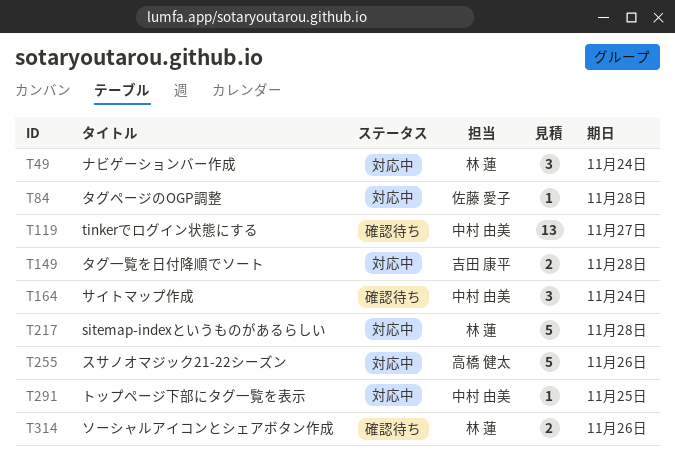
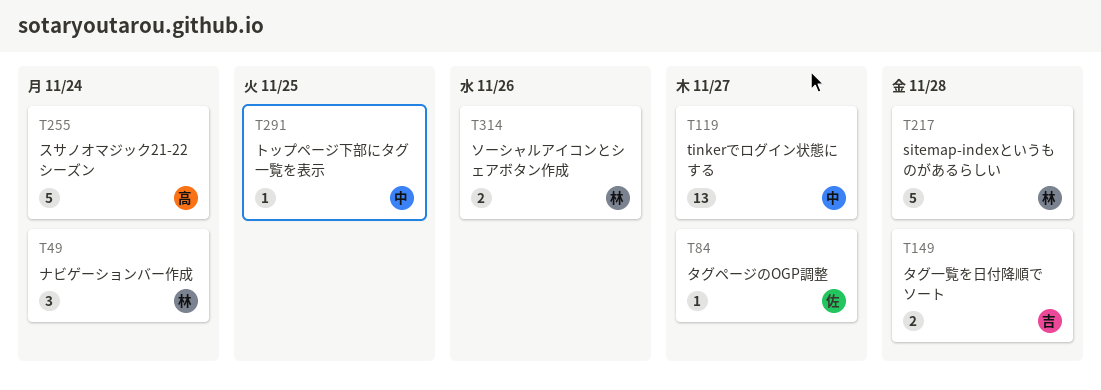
T84, due: Nov 28 -> Nov 27
T164: present -> none
T255, due: Nov 26 -> Nov 24

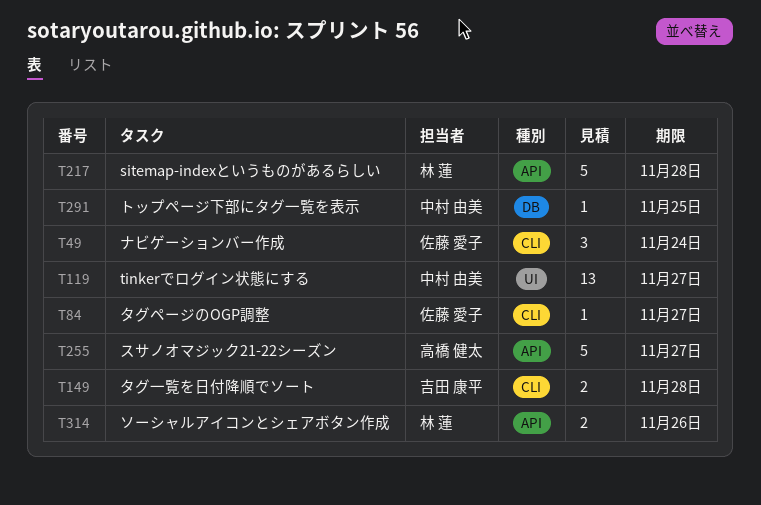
T49, owner: 林 蓮 -> 佐藤 愛子
T255, due: Nov 24 -> Nov 27

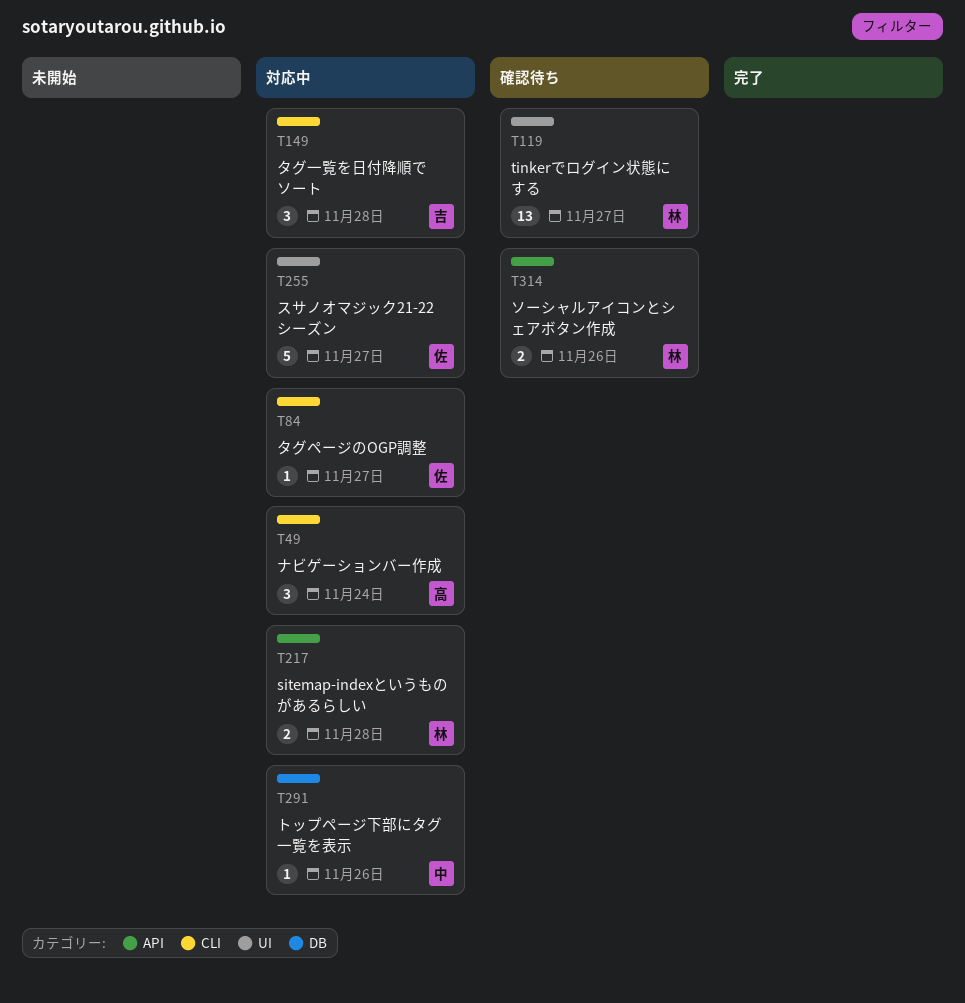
T49, owner: 佐藤 愛子 -> 高橋 健太
T119, owner: 中村 由美 -> 林 蓮
T149, estimate: 2 -> 3
T217, estimate: 5 -> 2
T255, owner: 高橋 健太 -> 佐藤 愛子
T255, label: API -> UI
T291, due: Nov 25 -> Nov 26

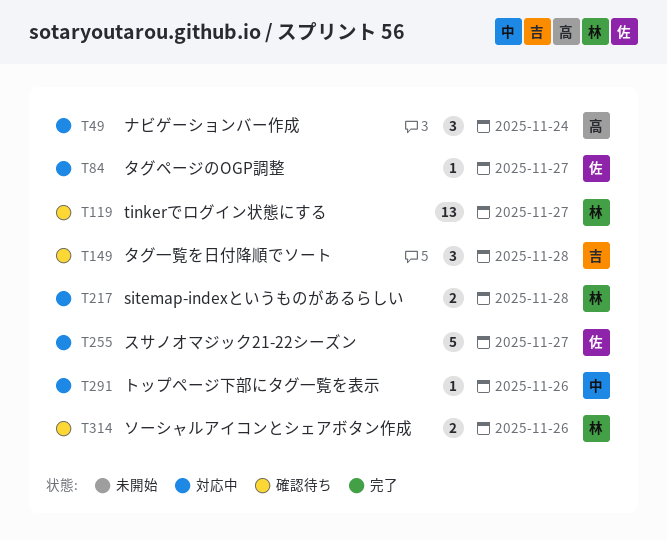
T149, status: 対応中 -> 確認待ち

